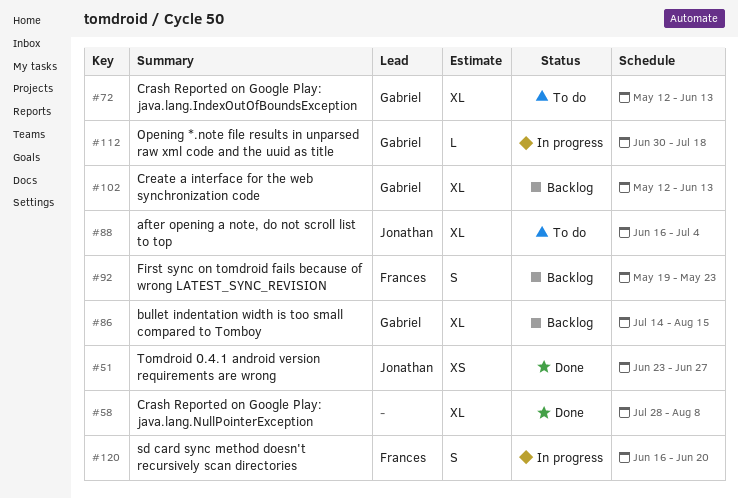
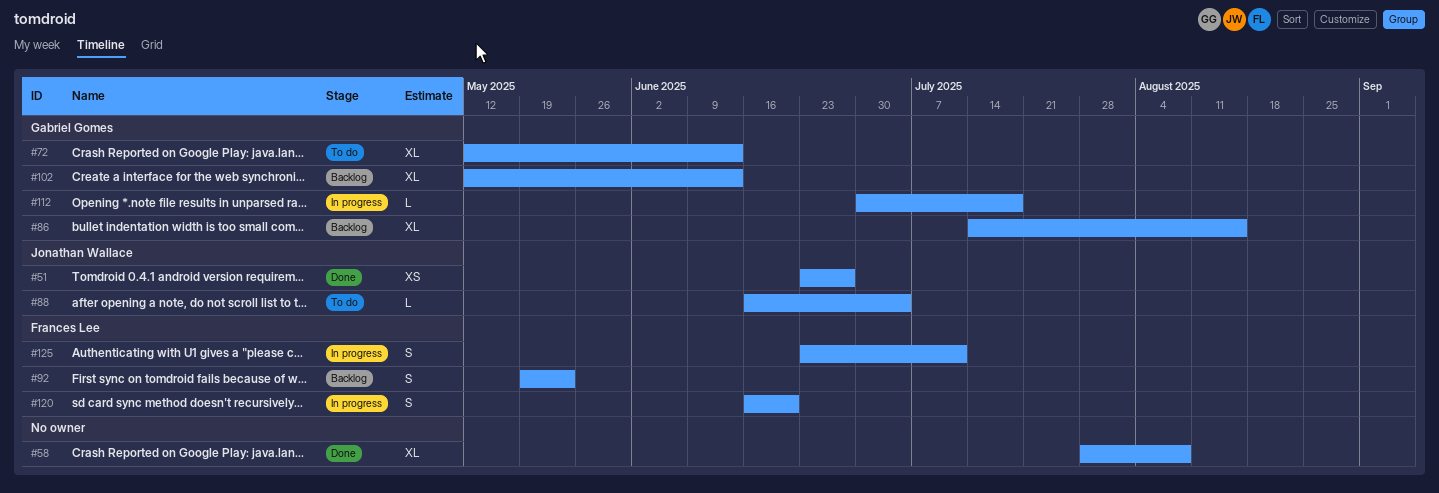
#88, estimate: XL -> L
#125: none -> present

